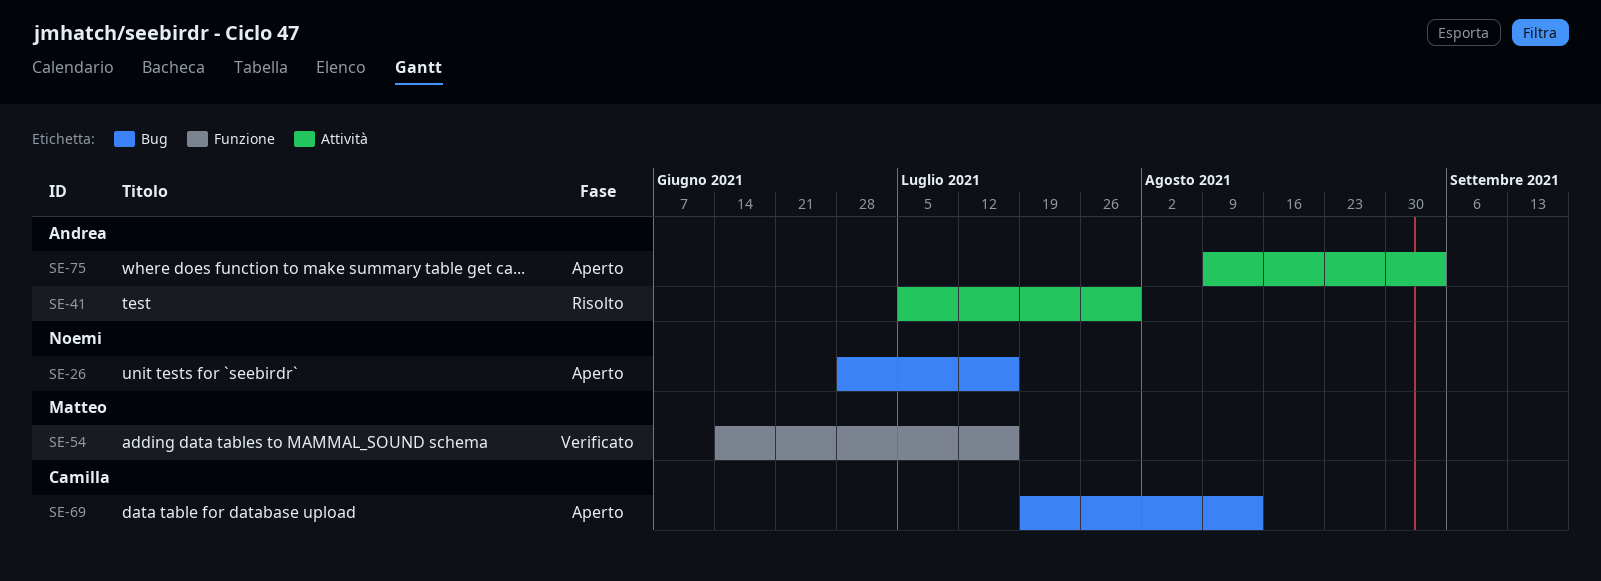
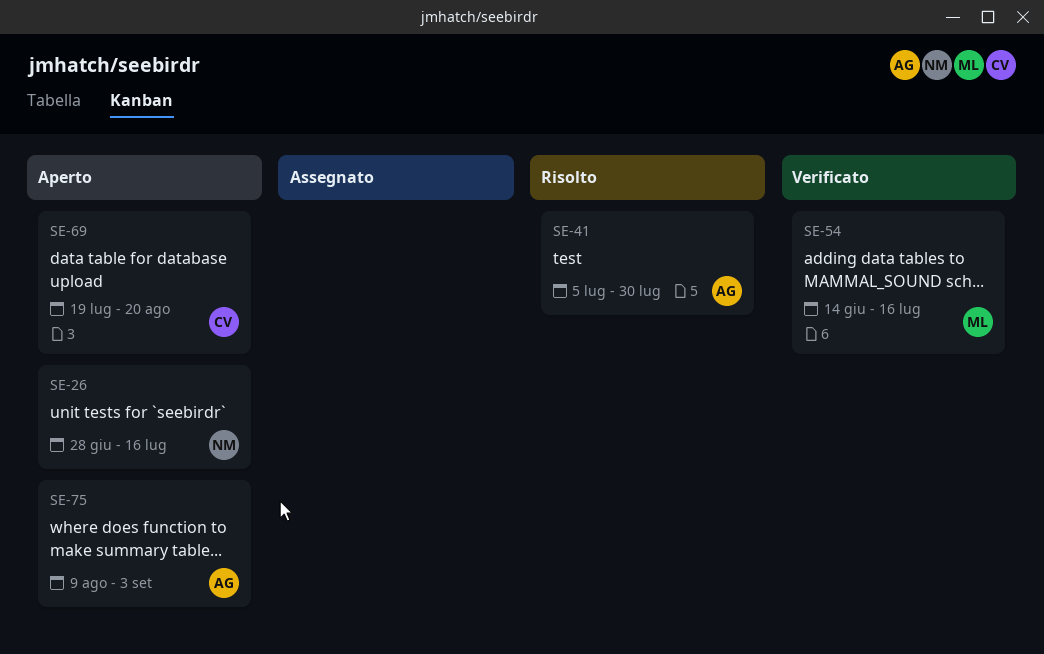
SE-69, due: Aug 13 -> Aug 20

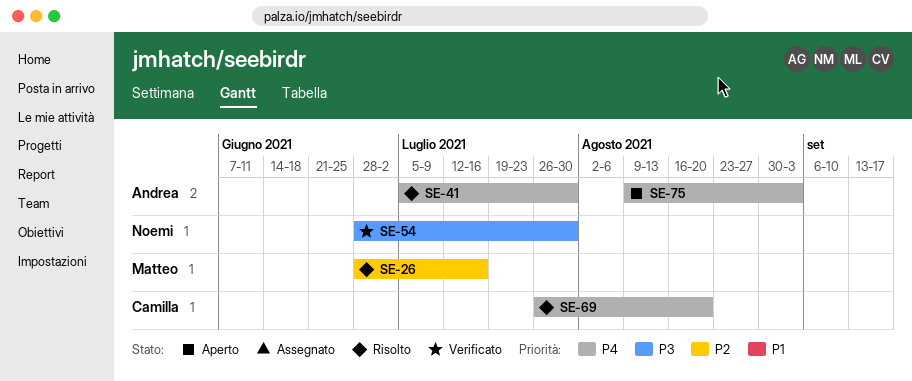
SE-26, status: Aperto -> Risolto
SE-26, owner: Noemi -> Matteo
SE-54, owner: Matteo -> Noemi
SE-54, start: Jun 14 -> Jun 28
SE-54, due: Jul 16 -> Jul 30
SE-69, status: Aperto -> Risolto
SE-69, start: Jul 19 -> Jul 26

